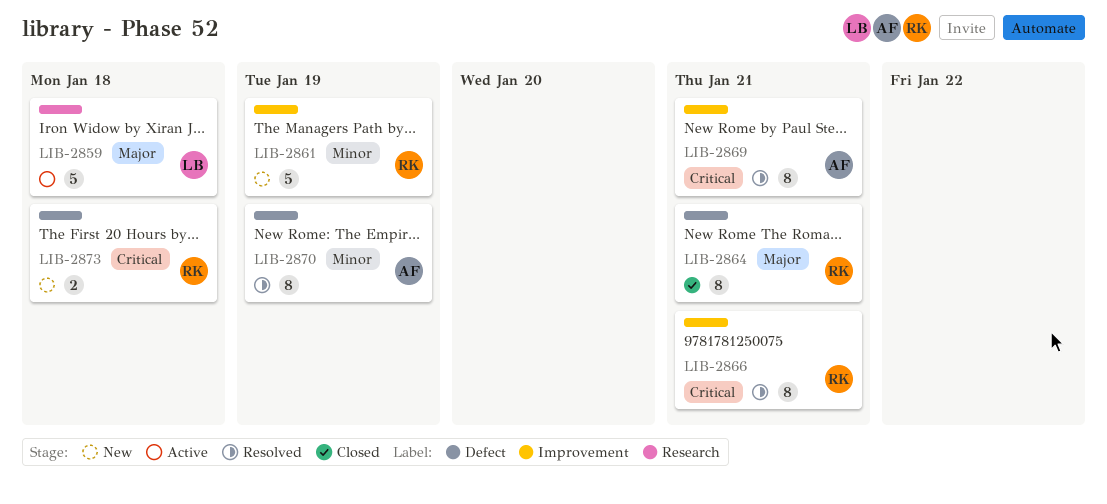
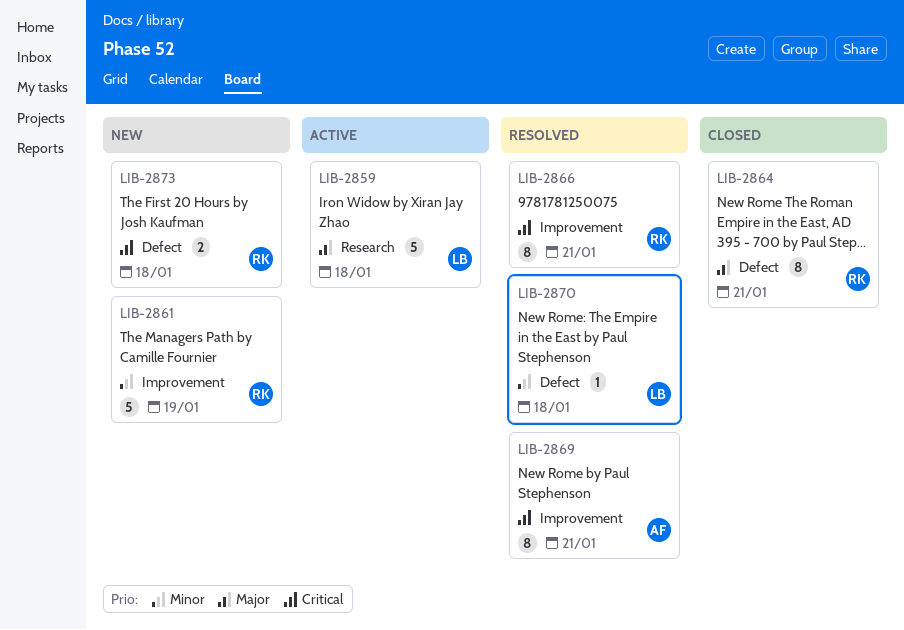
LIB-2870, owner: AF -> LB
LIB-2870, estimate: 8 -> 1
LIB-2870, due: Jan 19 -> Jan 18

